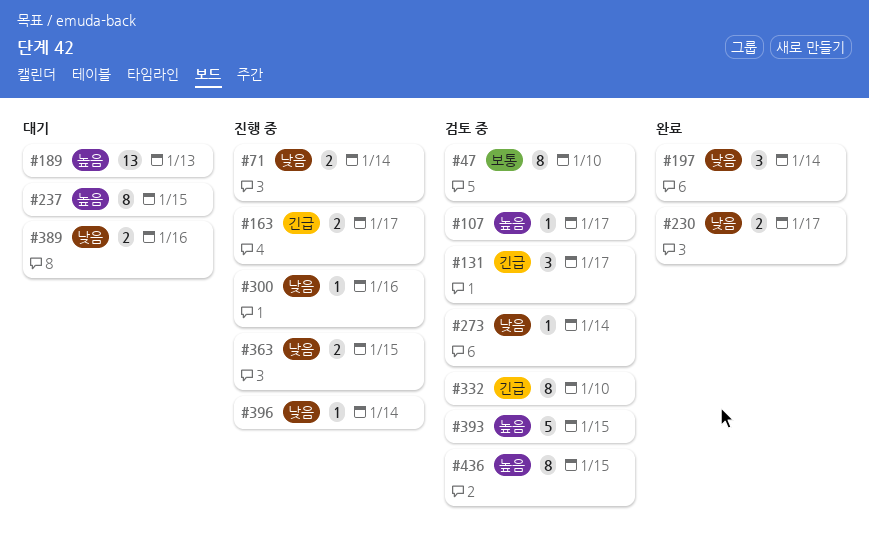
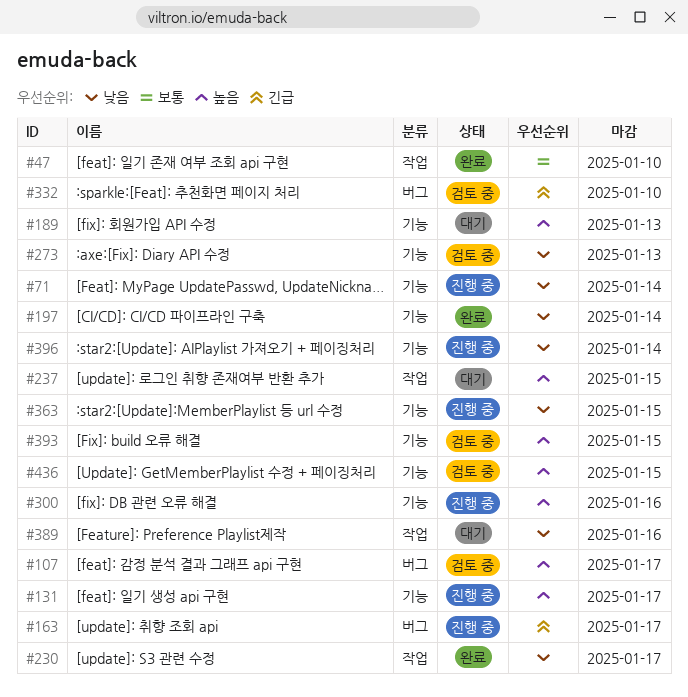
#47, status: 검토 중 -> 완료
#131, status: 검토 중 -> 진행 중
#131, priority: 긴급 -> 높음
#273, due: Jan 14 -> Jan 13
#300, priority: 낮음 -> 높음

